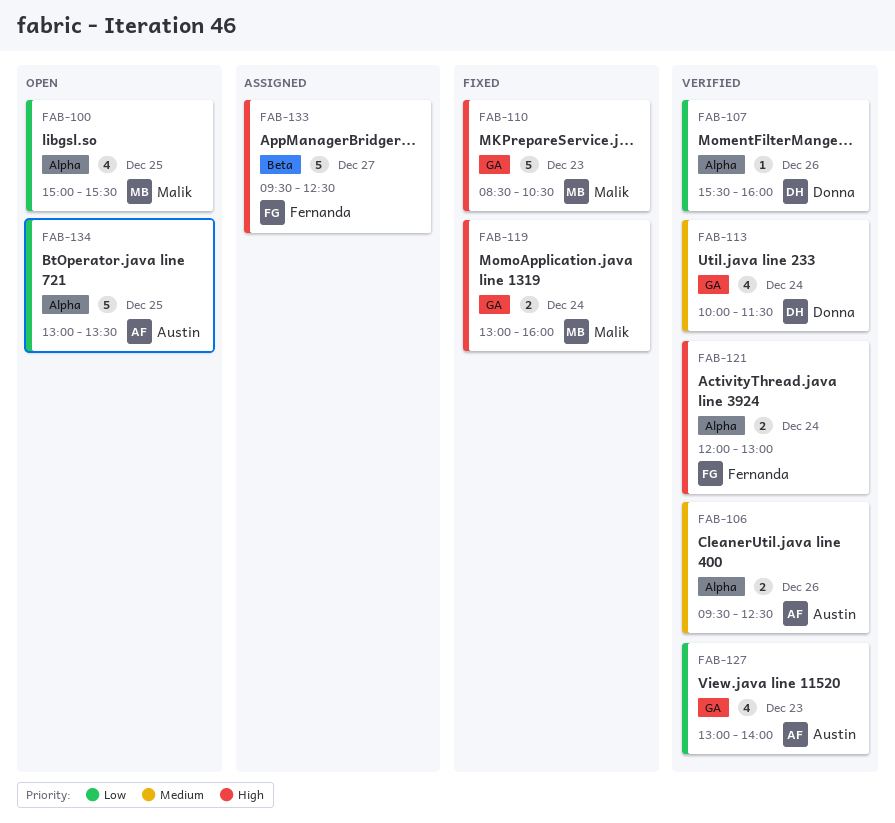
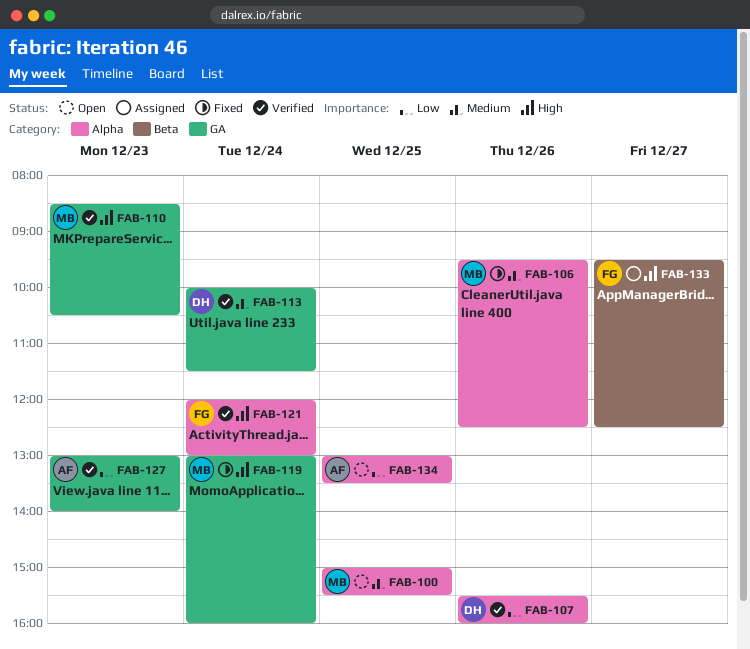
FAB-100, priority: Low -> Medium
FAB-106, status: Verified -> Fixed
FAB-106, owner: Austin -> Malik
FAB-110, status: Fixed -> Verified

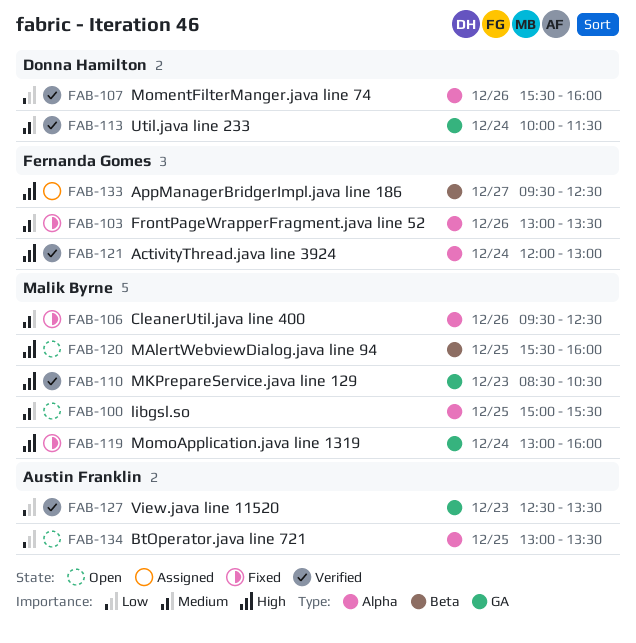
FAB-103: none -> present
FAB-120: none -> present
FAB-127, begins: 13:00 -> 12:30
FAB-127, ends: 14:00 -> 13:30

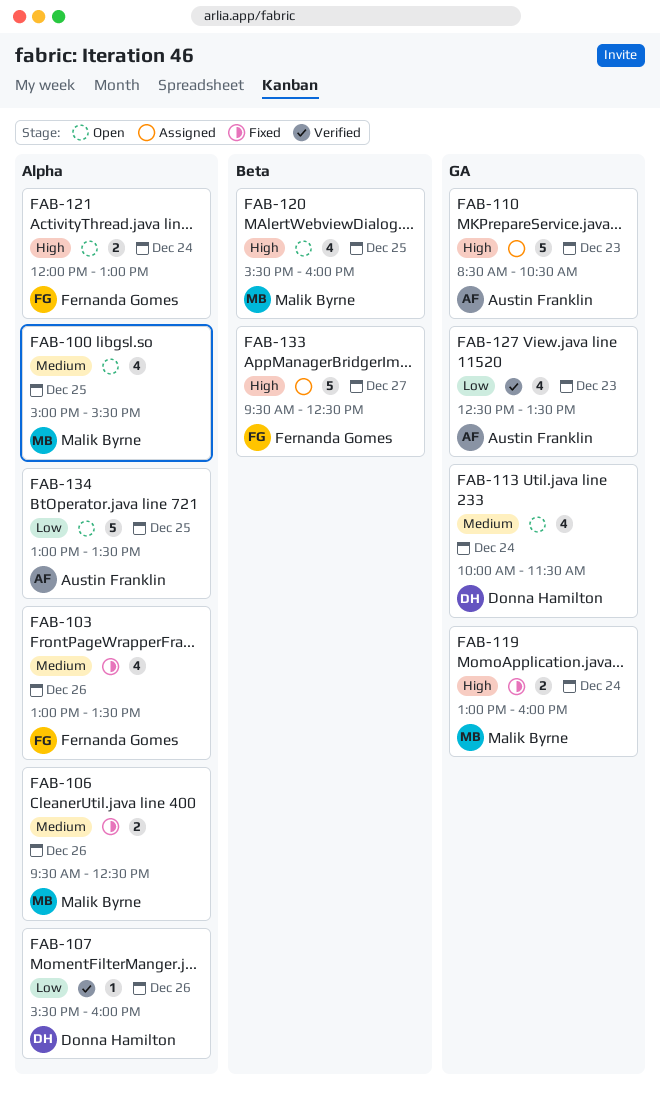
FAB-110, status: Verified -> Assigned
FAB-110, owner: Malik Byrne -> Austin Franklin
FAB-113, status: Verified -> Open
FAB-121, status: Verified -> Open

